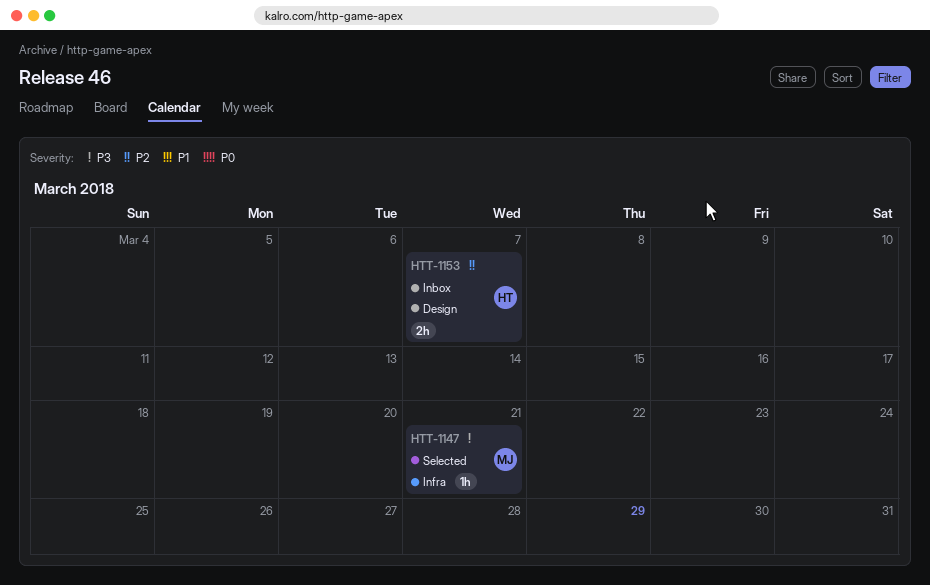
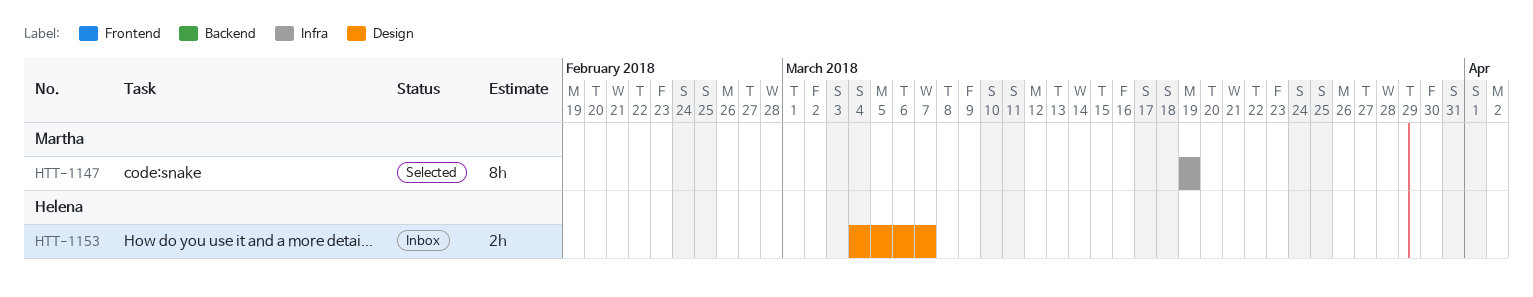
HTT-1147, estimate: 1h -> 8h
HTT-1147, due: Mar 21 -> Mar 19

